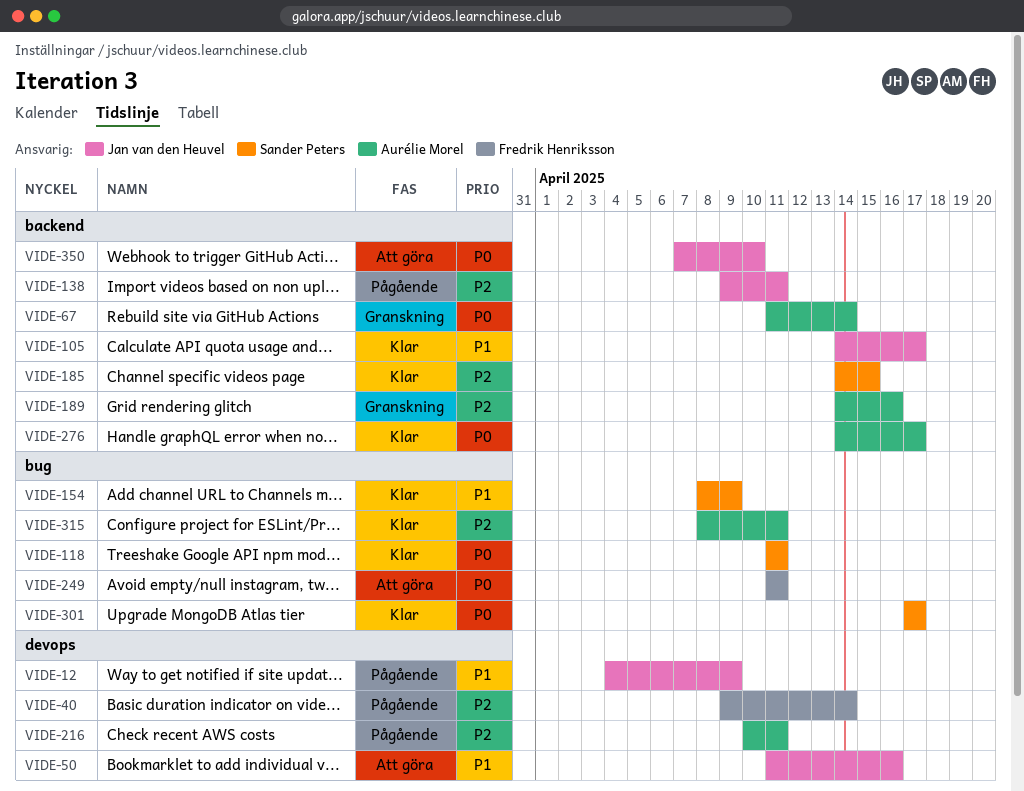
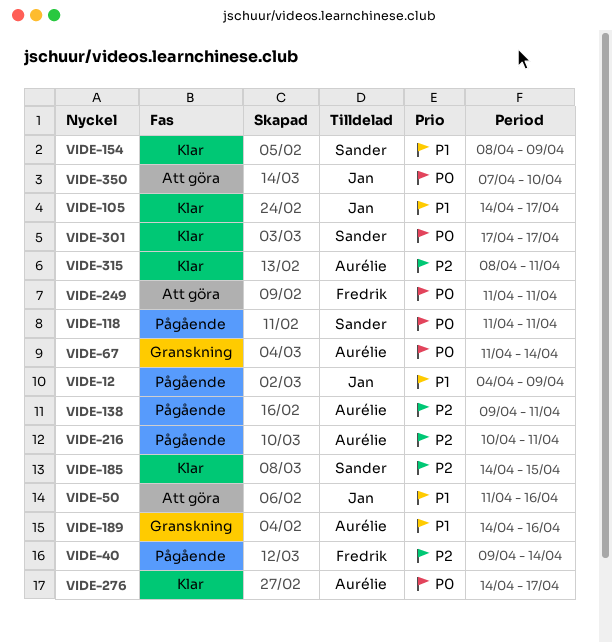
VIDE-118, status: Klar -> Pågående
VIDE-138, owner: Jan van den Heuvel -> Aurélie Morel
VIDE-189, priority: P2 -> P1

